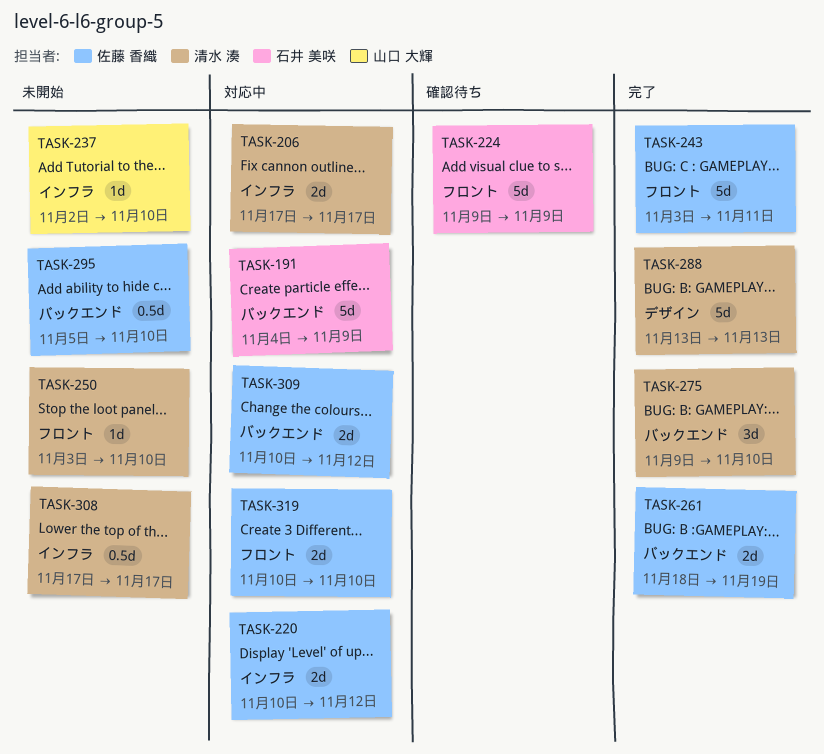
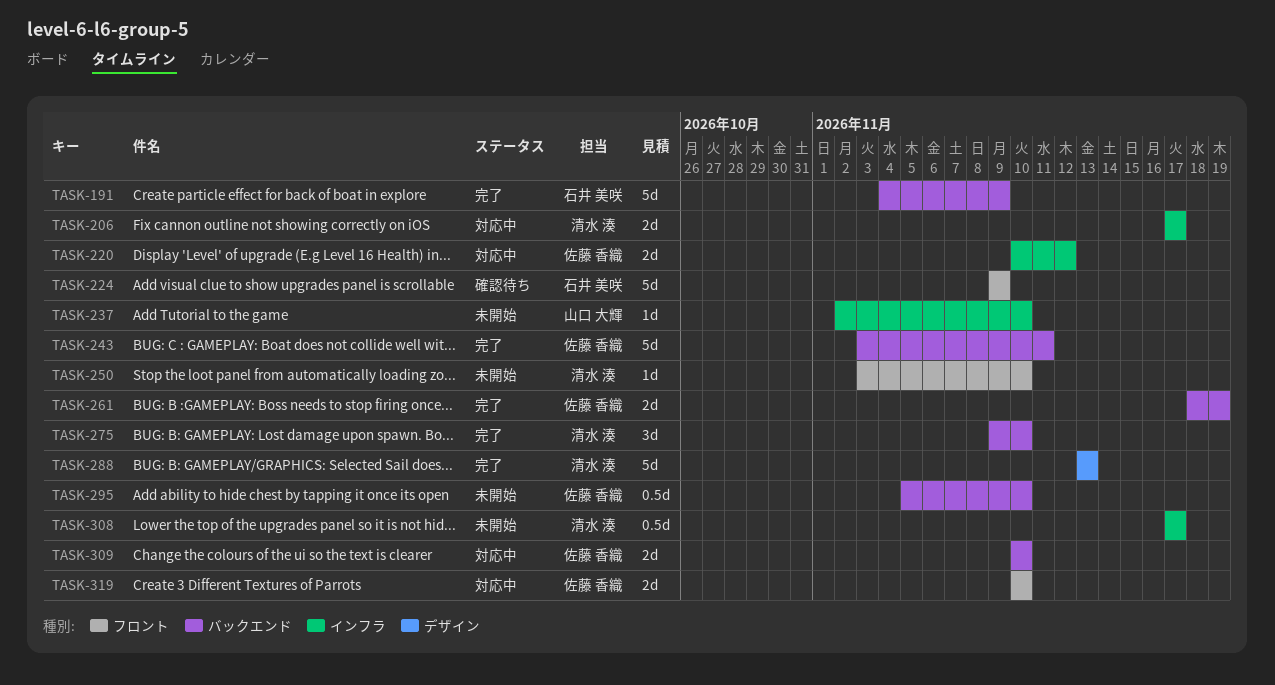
TASK-191, status: 対応中 -> 完了
TASK-243, label: フロント -> バックエンド
TASK-309, due: Nov 12 -> Nov 10

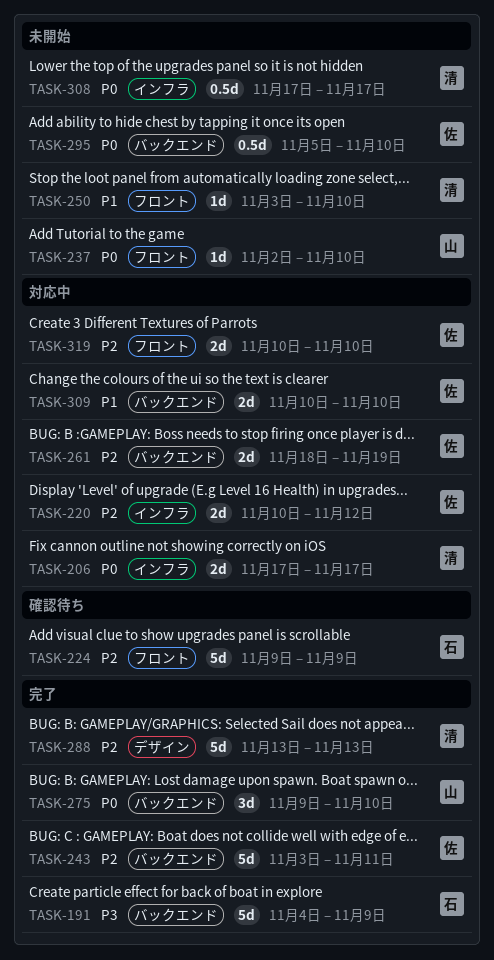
TASK-237, label: インフラ -> フロント
TASK-261, status: 完了 -> 対応中
TASK-275, owner: 清水 湊 -> 山口 大輝

